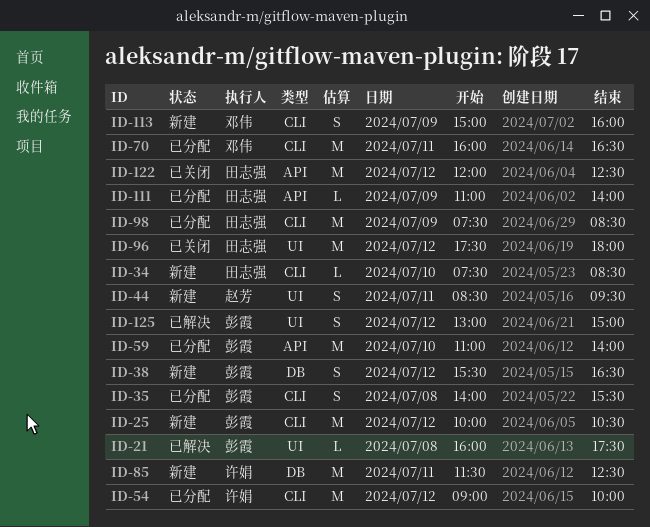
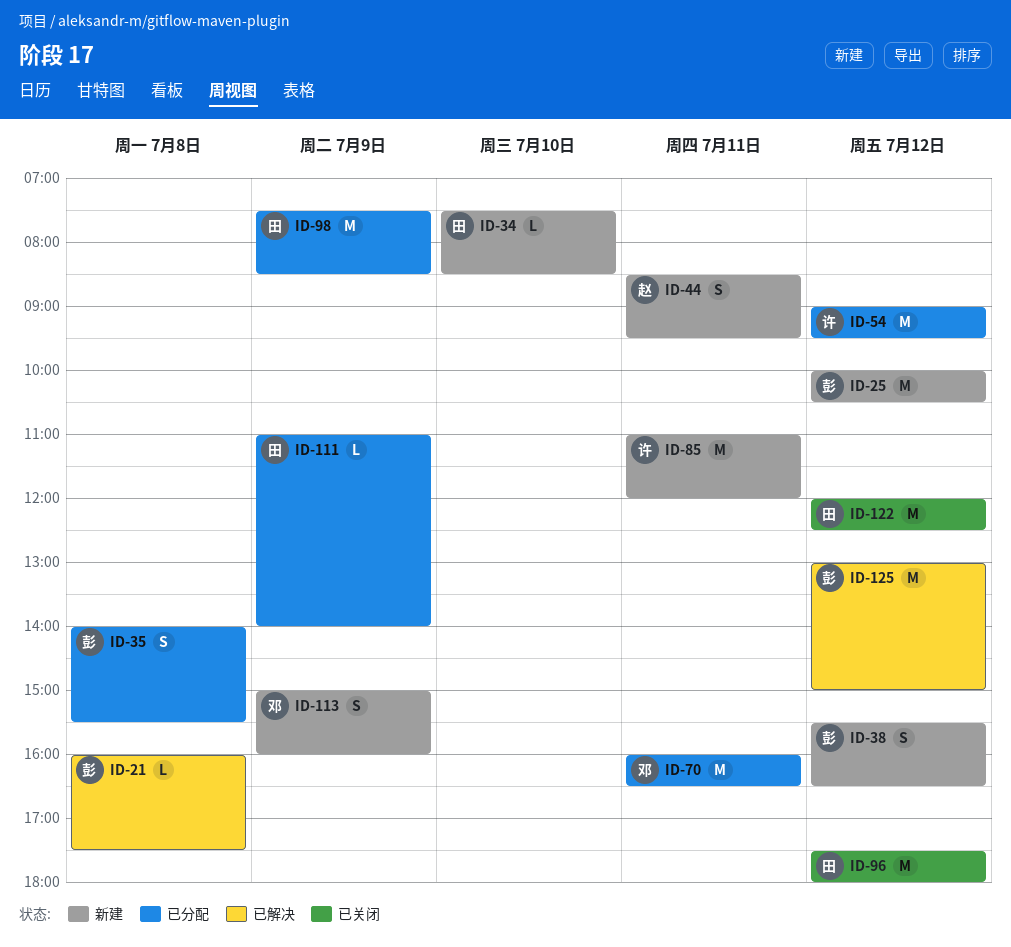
ID-54, ends: 10:00 -> 09:30
ID-59: present -> none
ID-85, begins: 11:30 -> 11:00
ID-85, ends: 12:30 -> 12:00
ID-125, estimate: S -> M

